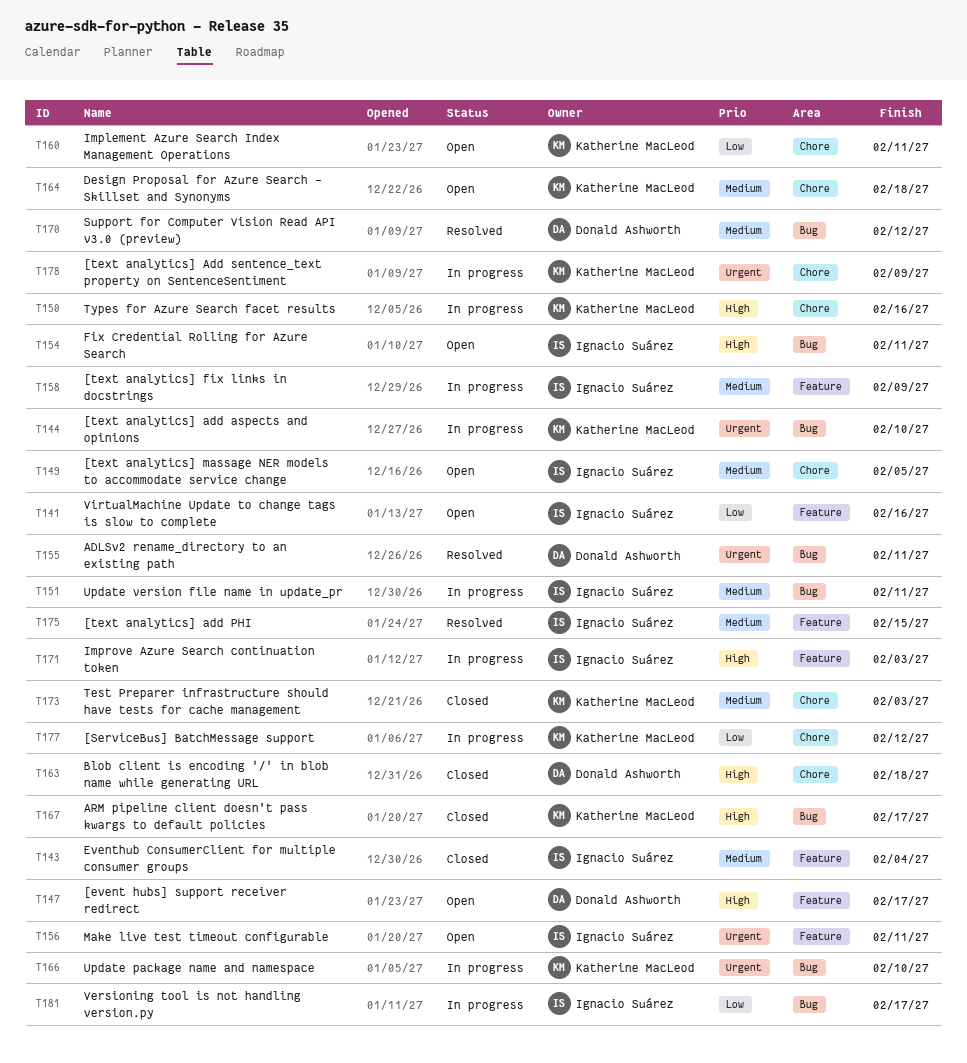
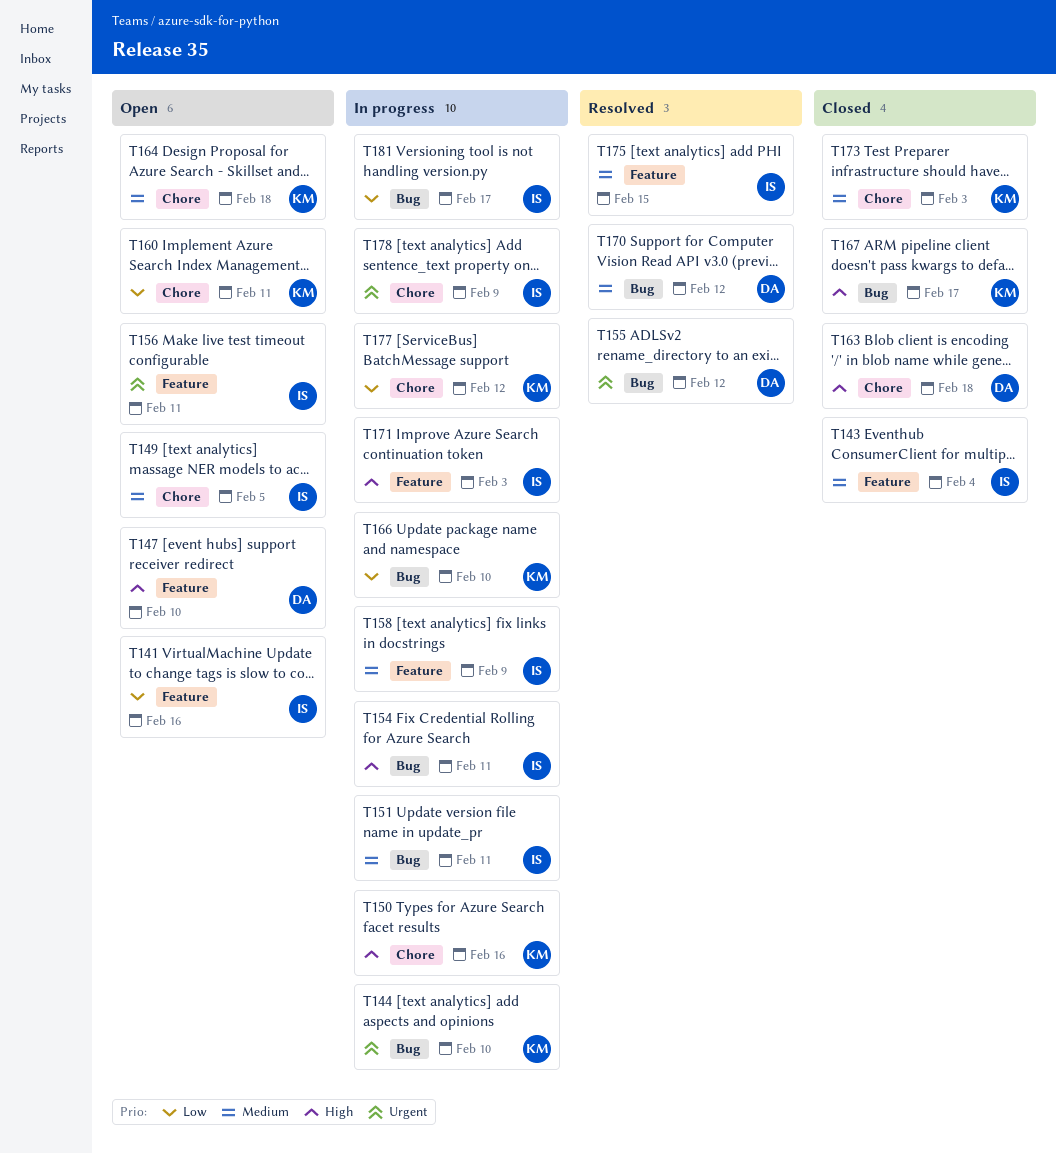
T147, due: Feb 17 -> Feb 10
T154, status: Open -> In progress
T155, due: Feb 11 -> Feb 12
T166, priority: Urgent -> Low
T178, owner: Katherine MacLeod -> Ignacio Suárez

